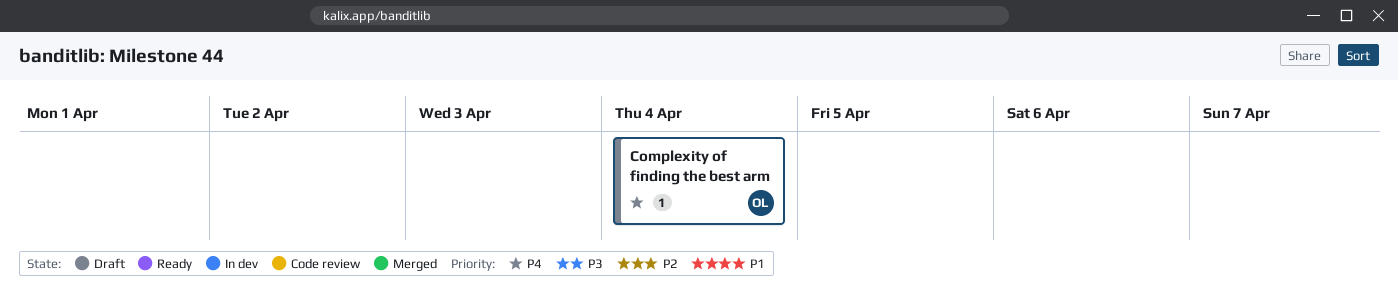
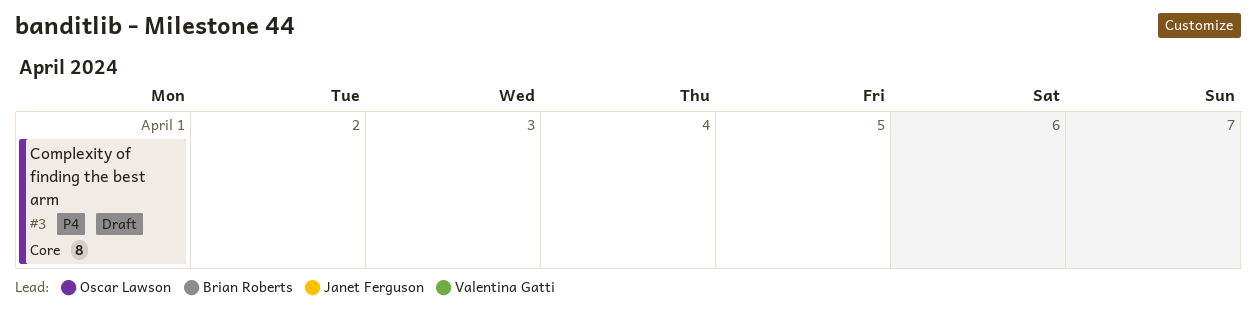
Complexity of finding the best arm, estimate: 1 -> 8
Complexity of finding the best arm, due: Apr 4 -> Apr 1

